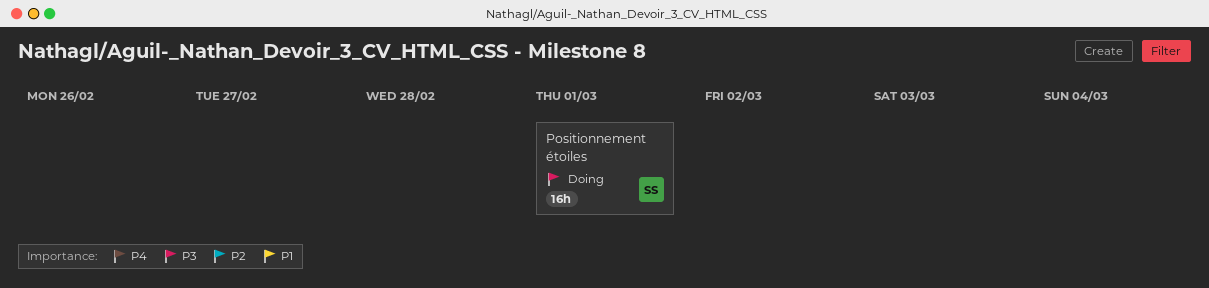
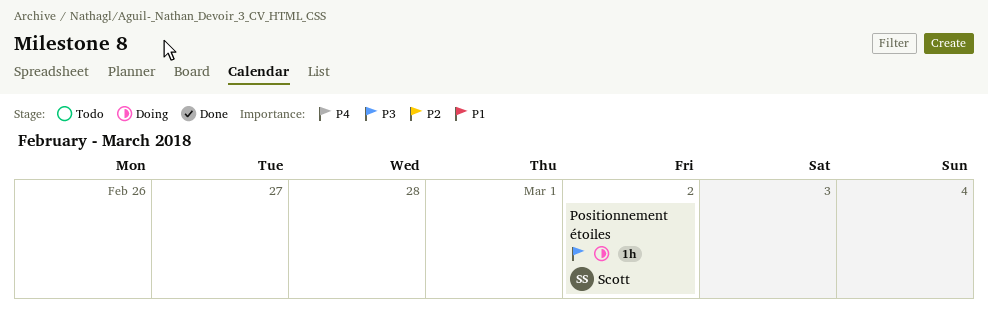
Positionnement étoiles, estimate: 16h -> 1h
Positionnement étoiles, due: Mar 1 -> Mar 2

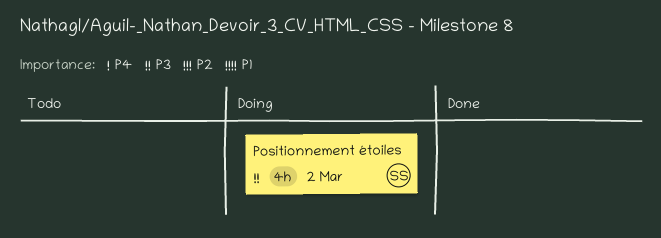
Positionnement étoiles, estimate: 1h -> 4h

